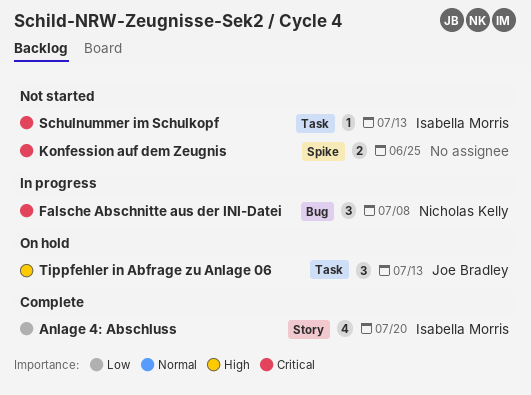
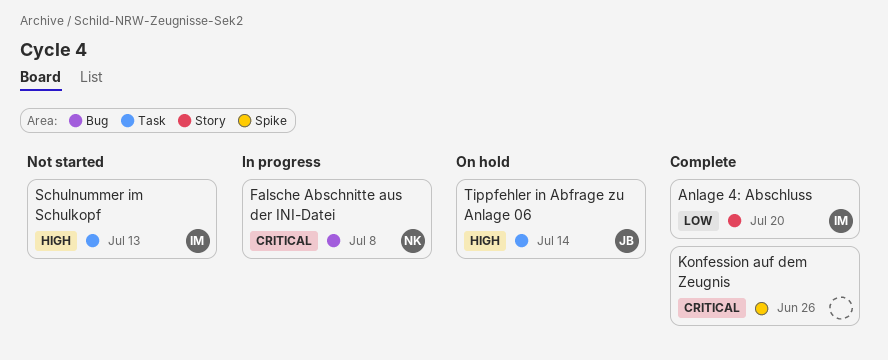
Konfession auf dem Zeugnis, status: Not started -> Complete
Konfession auf dem Zeugnis, due: Jun 25 -> Jun 26
Schulnummer im Schulkopf, priority: Critical -> High
Tippfehler in Abfrage zu Anlage 06, due: Jul 13 -> Jul 14

